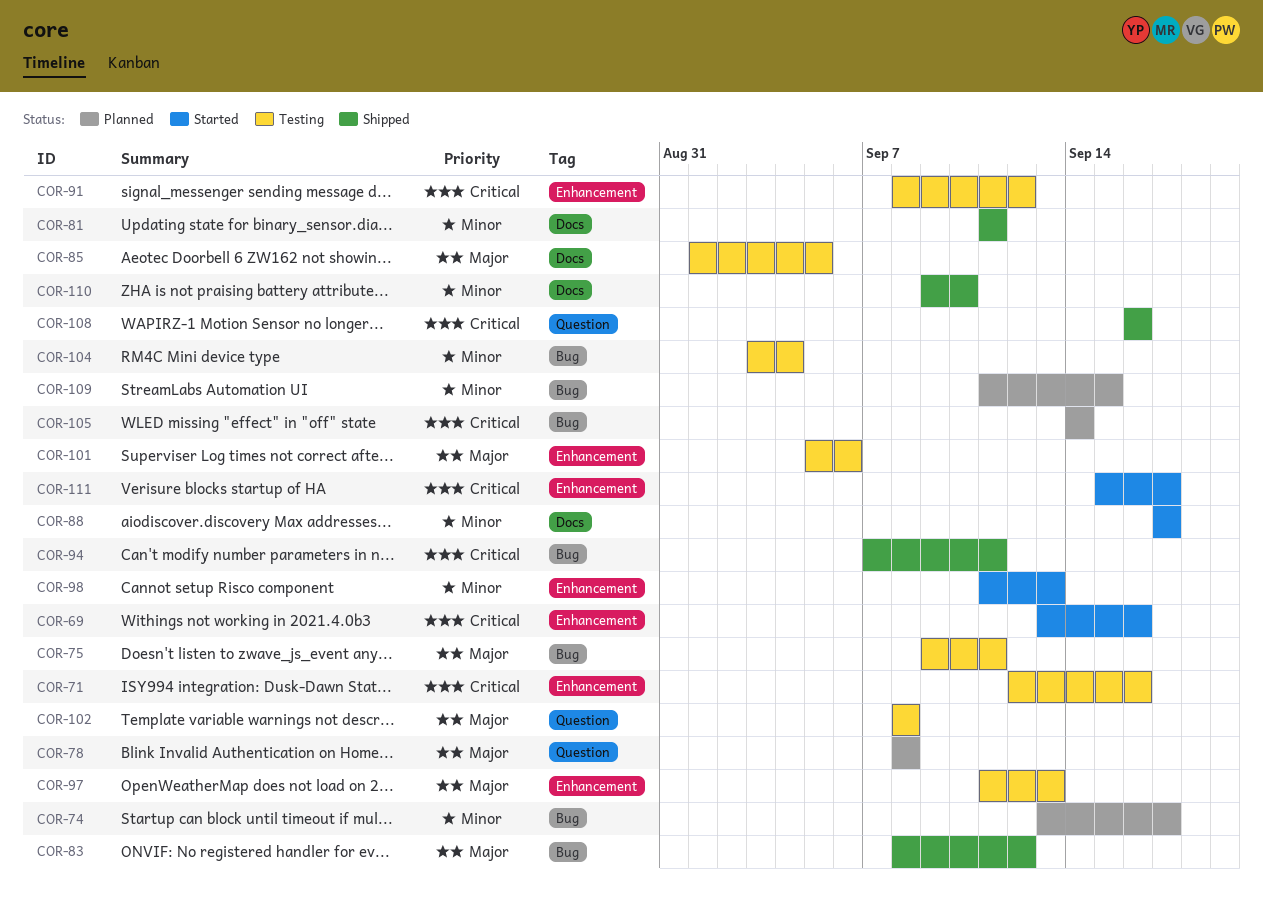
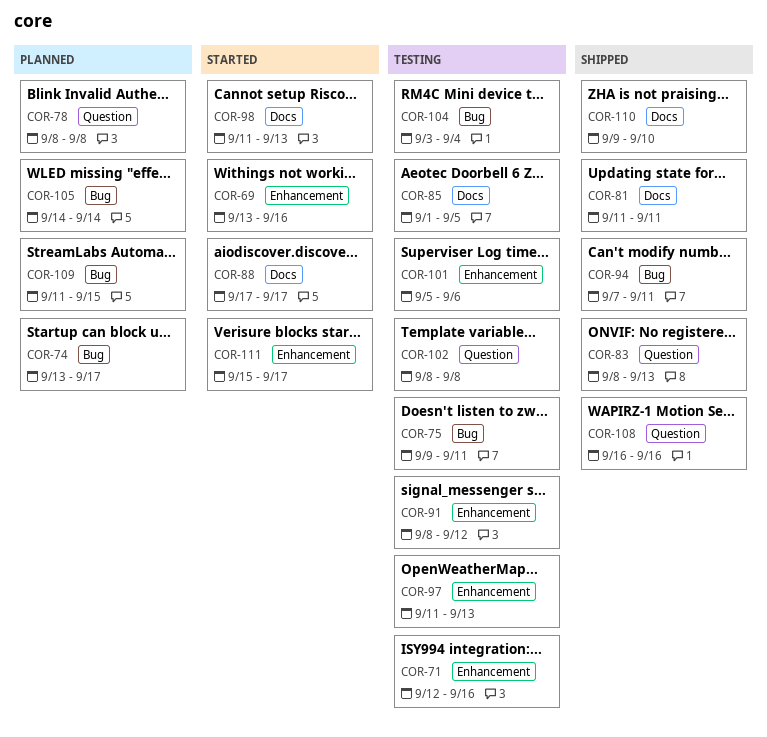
COR-83, label: Bug -> Question
COR-83, due: Sep 12 -> Sep 13
COR-98, label: Enhancement -> Docs

